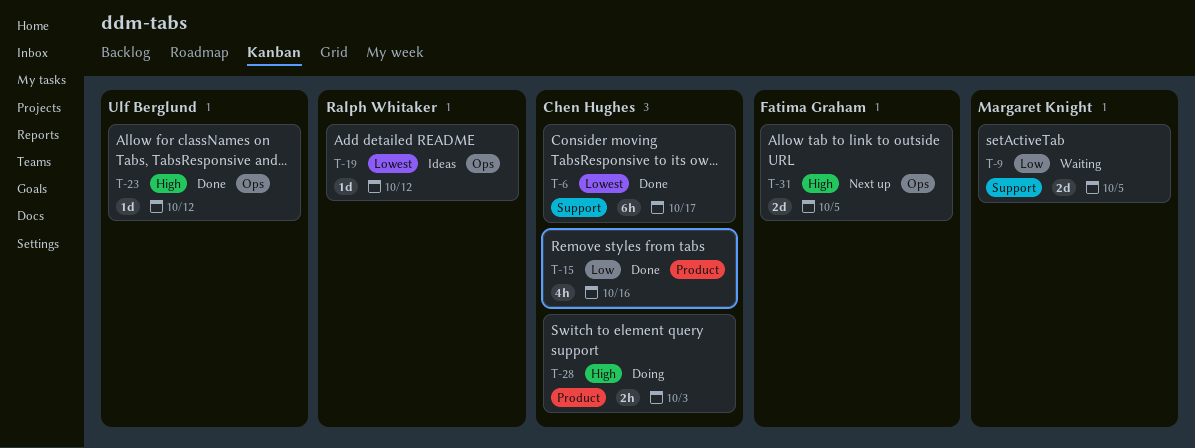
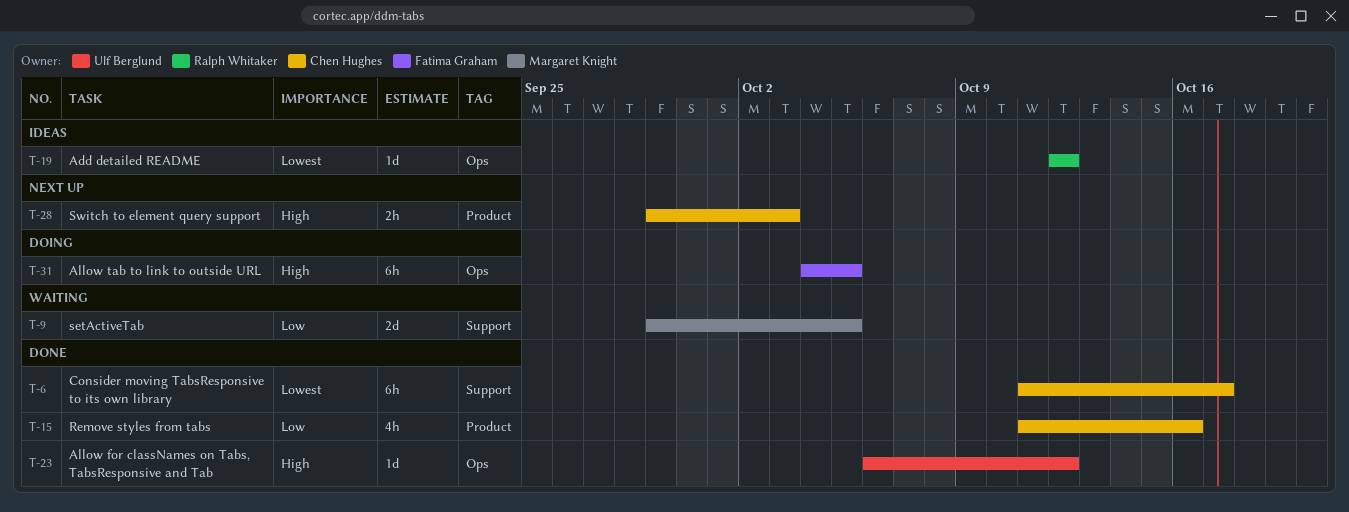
T-28, status: Doing -> Next up
T-31, status: Next up -> Doing
T-31, estimate: 2d -> 6h

